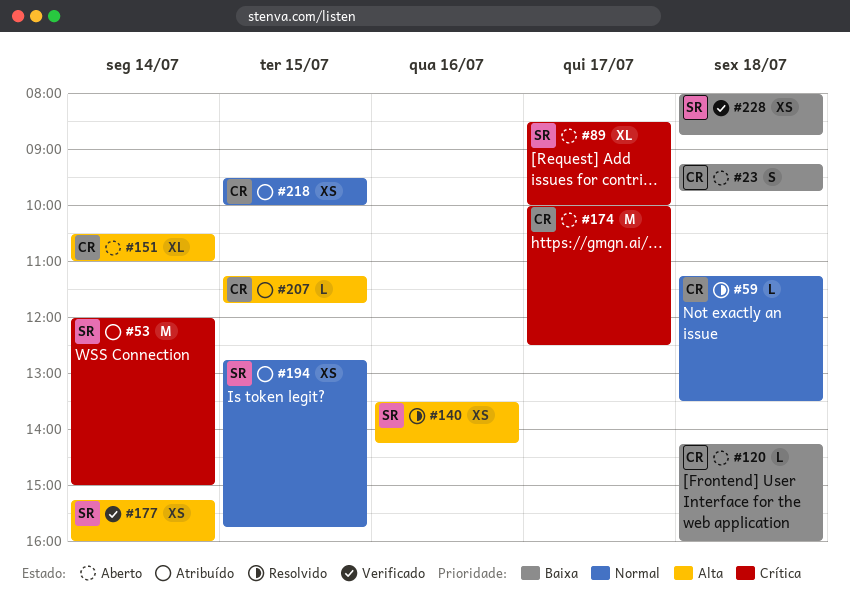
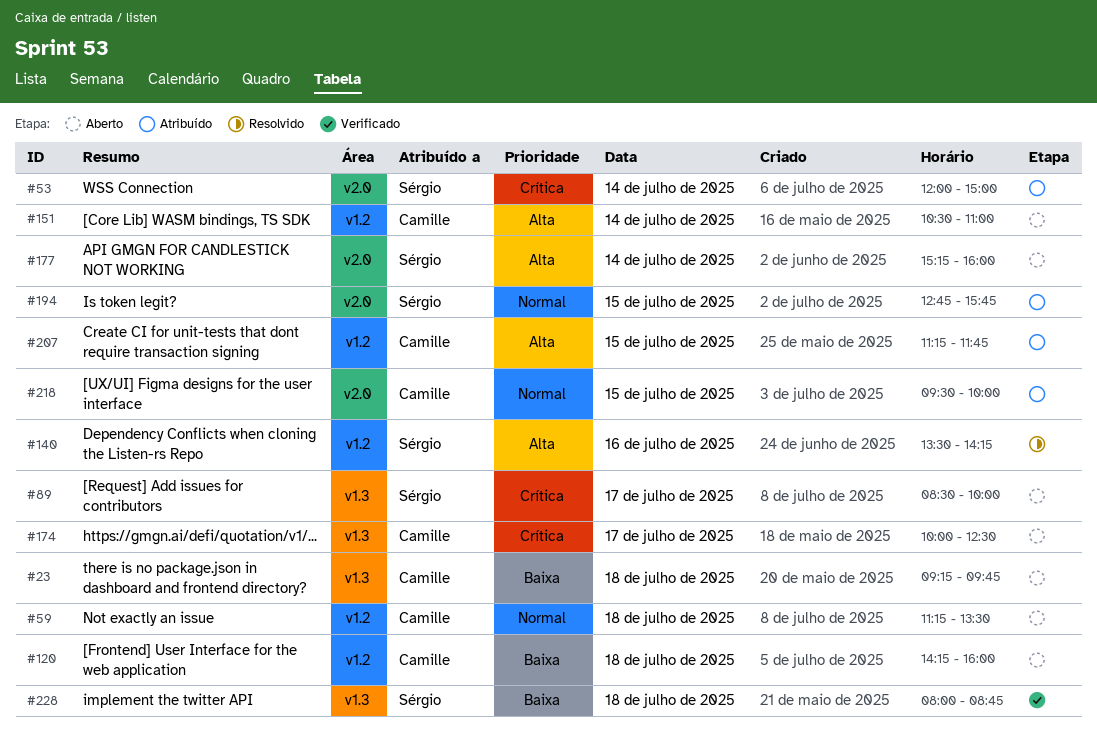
#59, status: Resolvido -> Aberto
#177, status: Verificado -> Aberto

